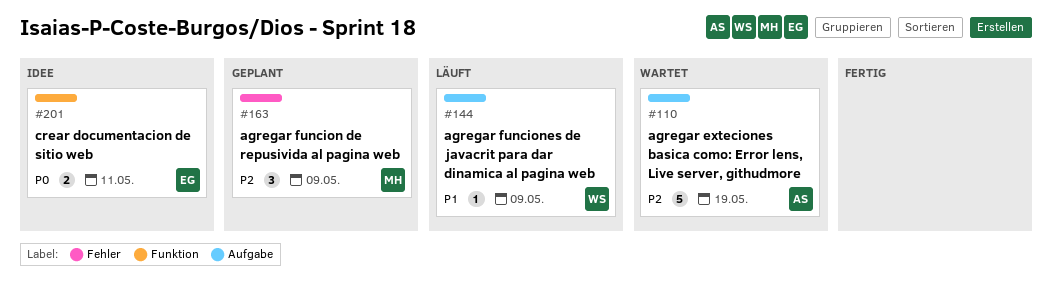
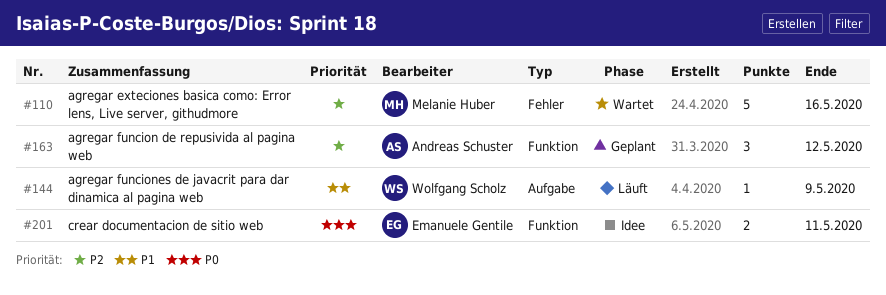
#110, owner: Andreas Schuster -> Melanie Huber
#110, label: Aufgabe -> Fehler
#110, due: May 19 -> May 16
#163, owner: Melanie Huber -> Andreas Schuster
#163, label: Fehler -> Funktion
#163, due: May 9 -> May 12

